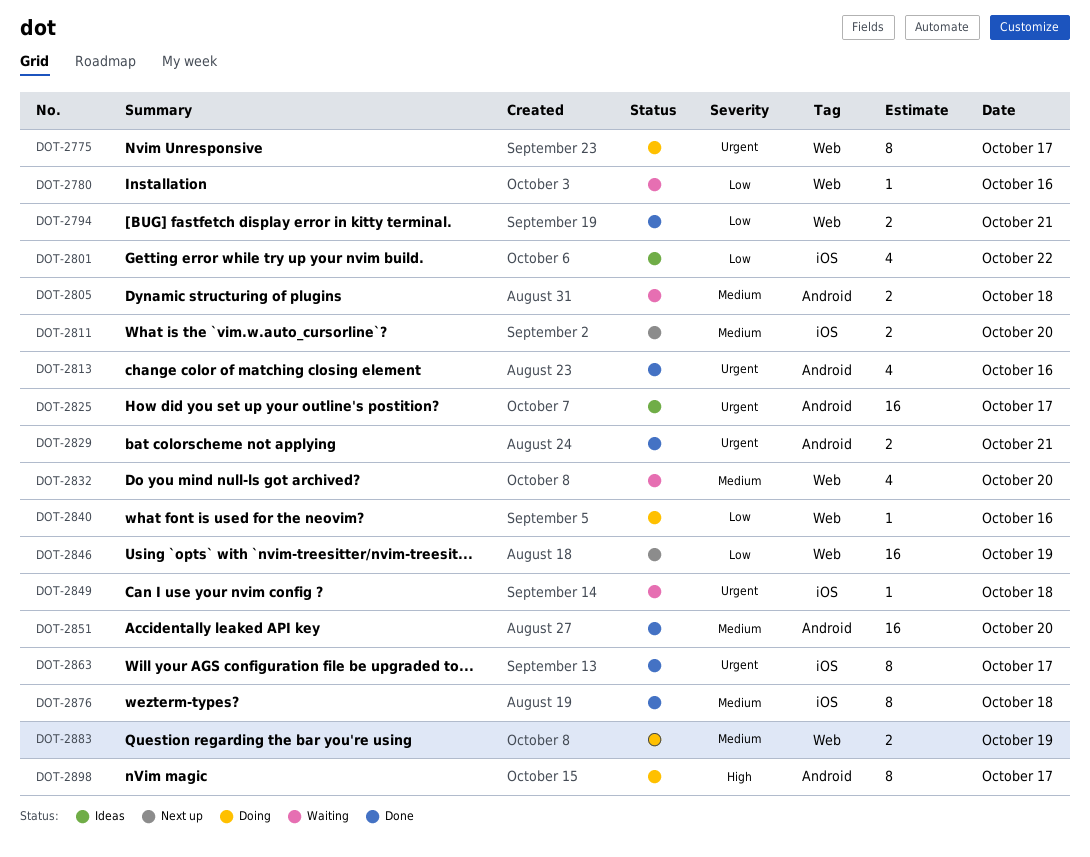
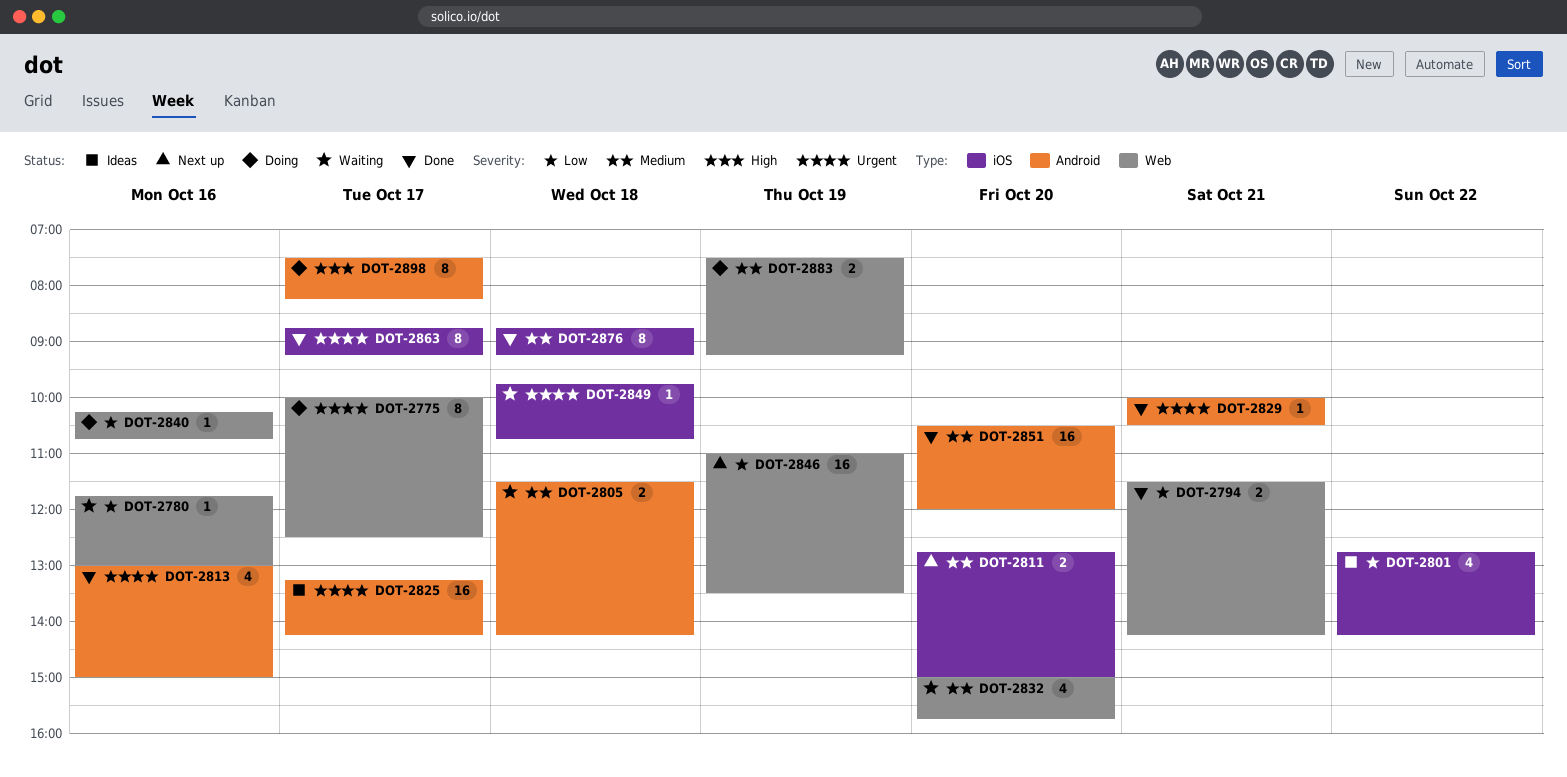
DOT-2829, estimate: 2 -> 1

